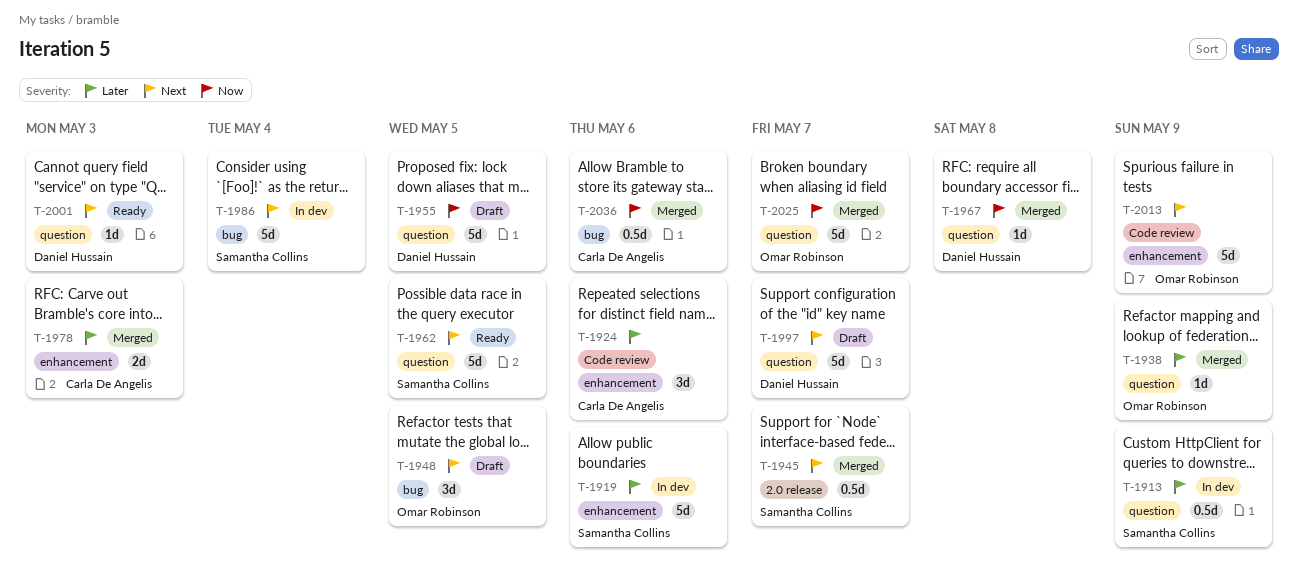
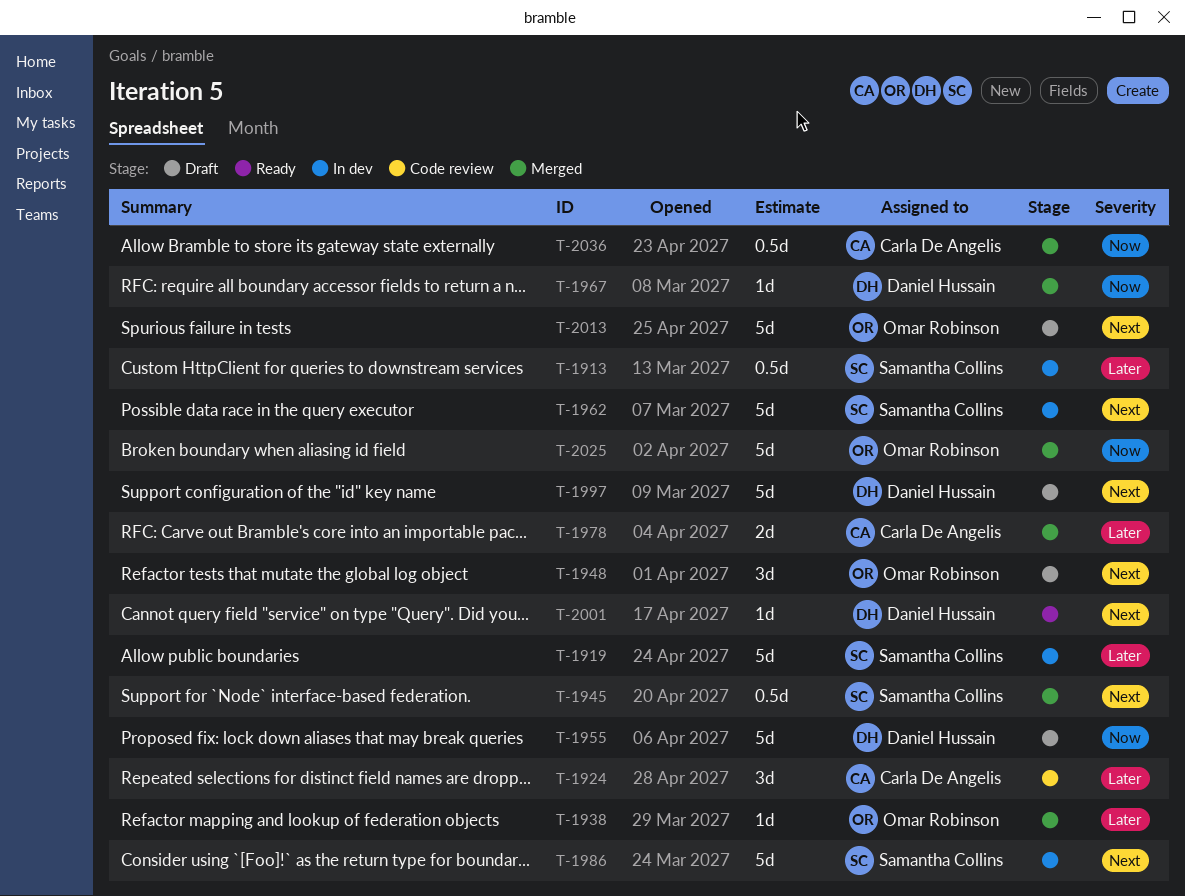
T-1962, status: Ready -> In dev
T-2013, status: Code review -> Draft

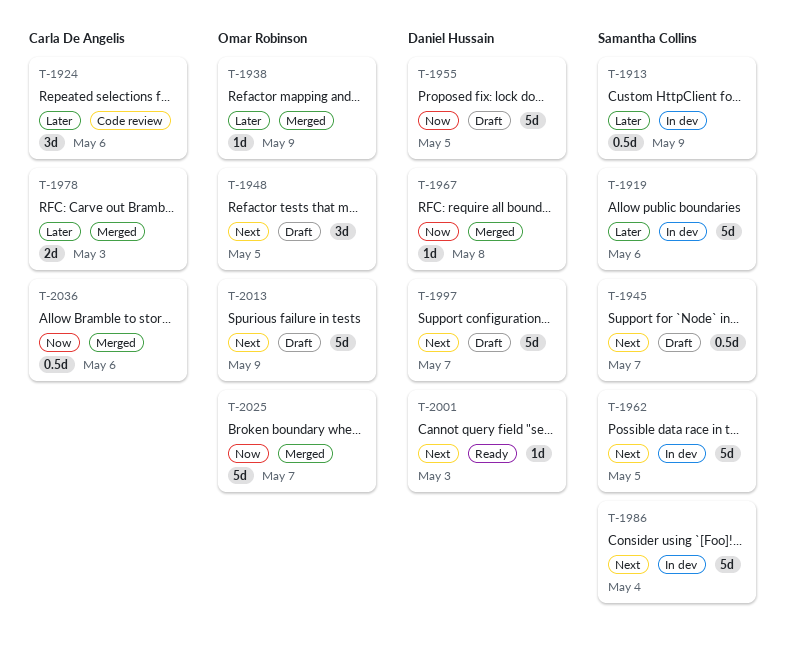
T-1945, status: Merged -> Draft

